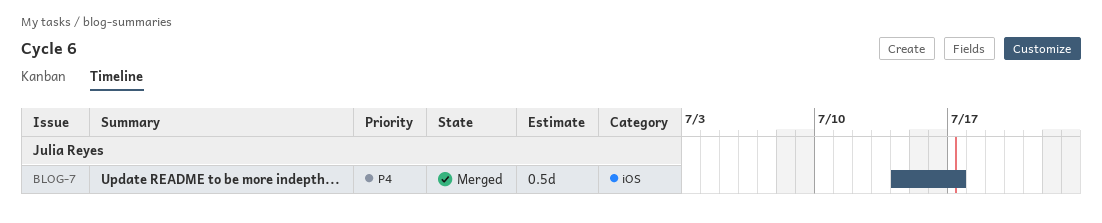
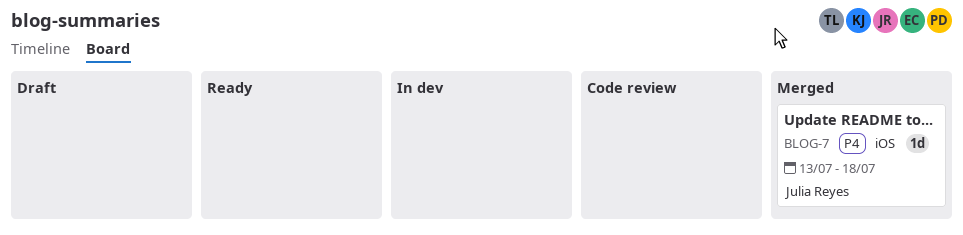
BLOG-7, estimate: 0.5d -> 1d
BLOG-7, start: Jul 14 -> Jul 13
BLOG-7, due: Jul 17 -> Jul 18

